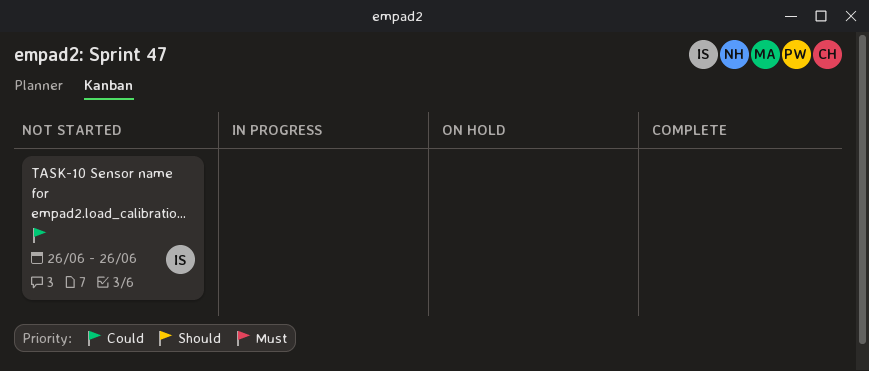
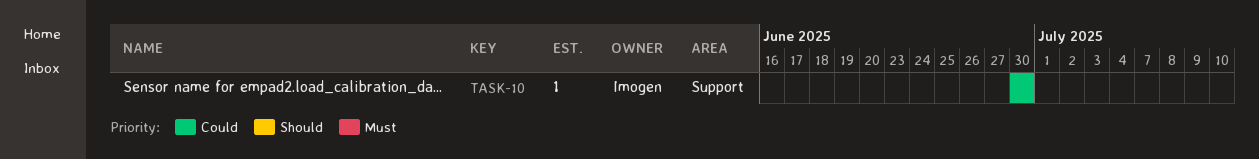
TASK-10, start: Jun 26 -> Jun 30
TASK-10, due: Jun 26 -> Jun 30

